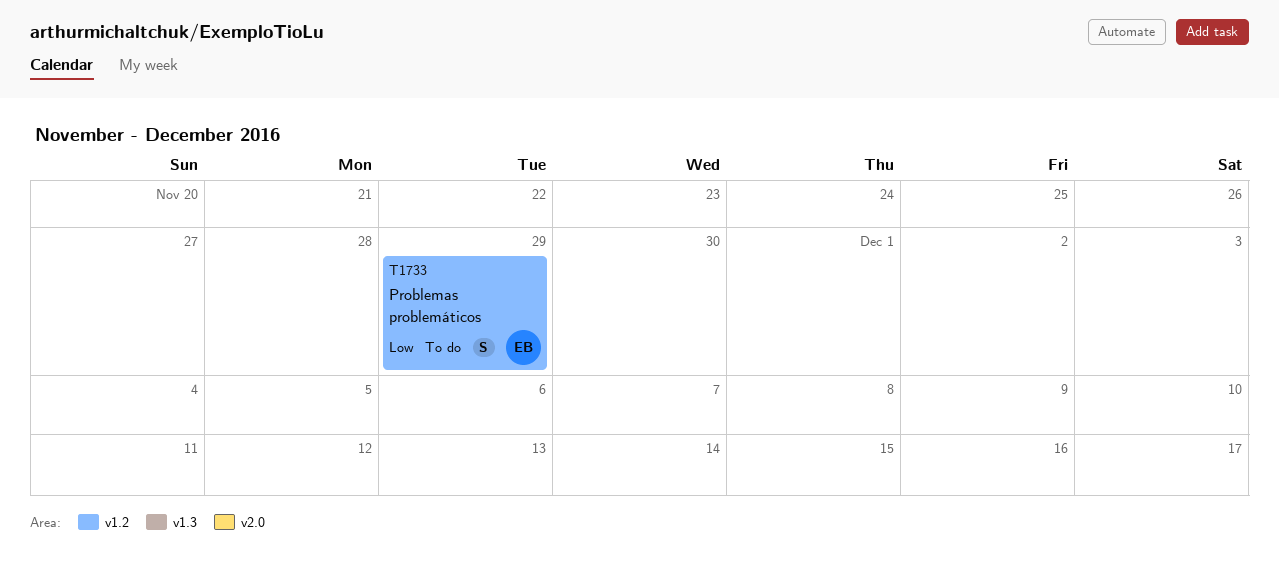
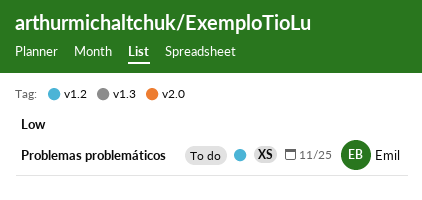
Problemas problemáticos, estimate: S -> XS
Problemas problemáticos, due: Nov 29 -> Nov 25

